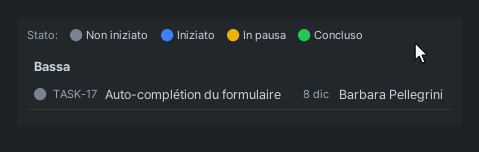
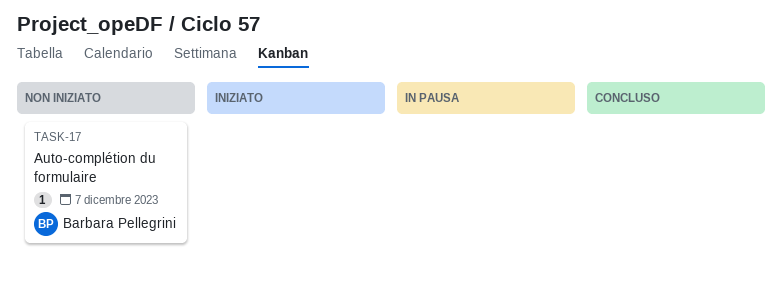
TASK-17, due: Dec 8 -> Dec 7

